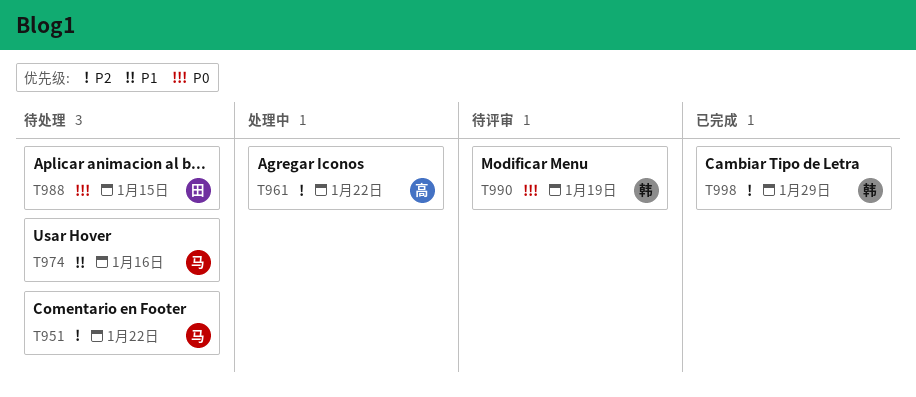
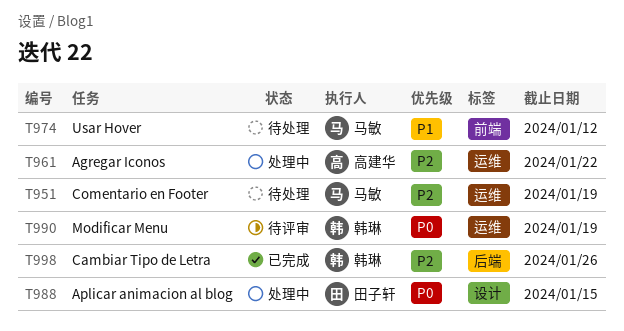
T951, due: Jan 22 -> Jan 19
T974, due: Jan 16 -> Jan 12
T988, status: 待处理 -> 处理中
T998, due: Jan 29 -> Jan 26

